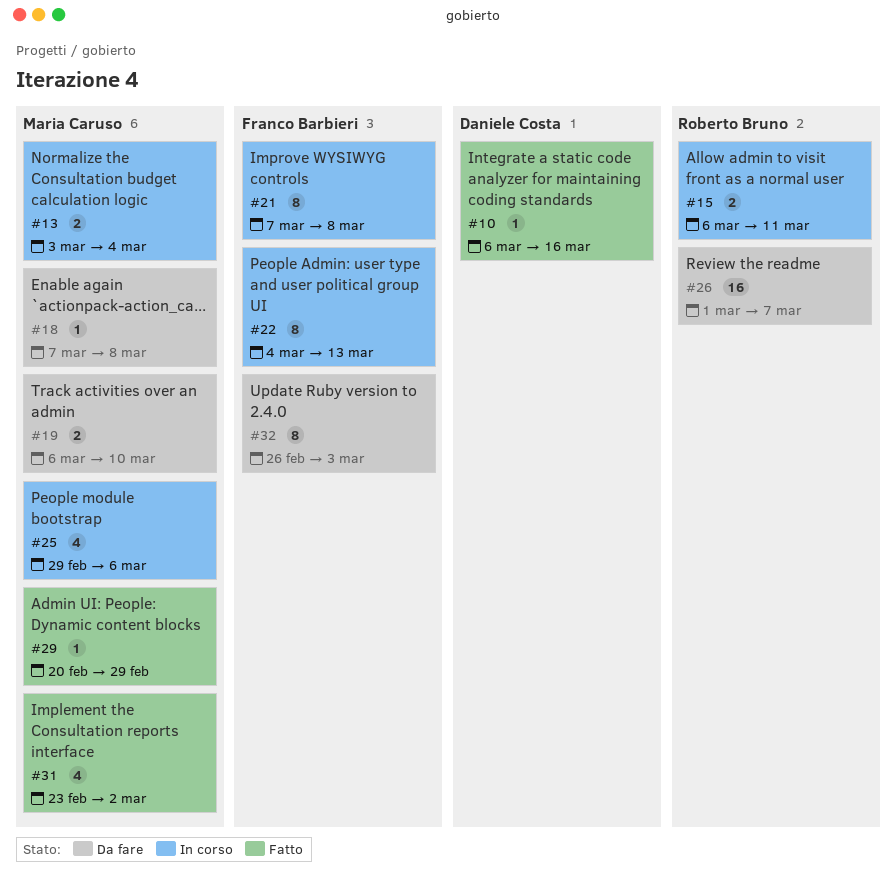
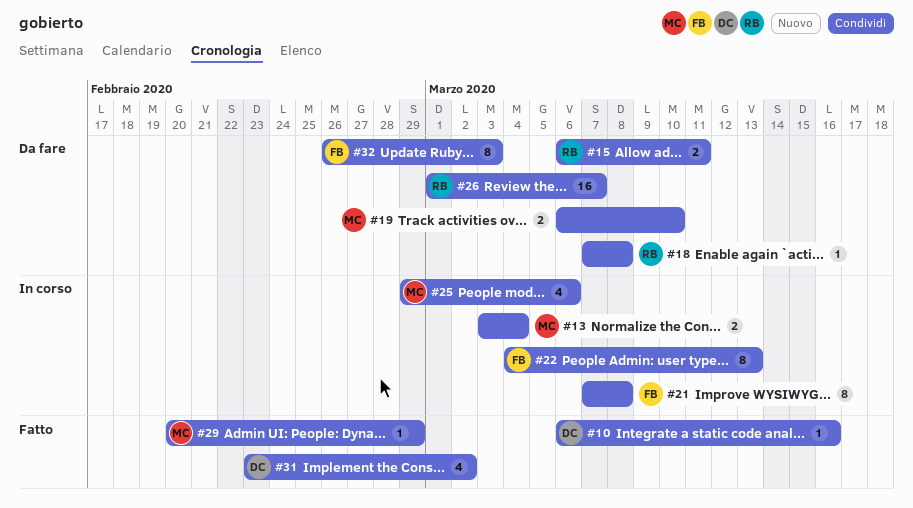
#15, status: In corso -> Da fare
#18, owner: Maria Caruso -> Roberto Bruno
#31, owner: Maria Caruso -> Daniele Costa

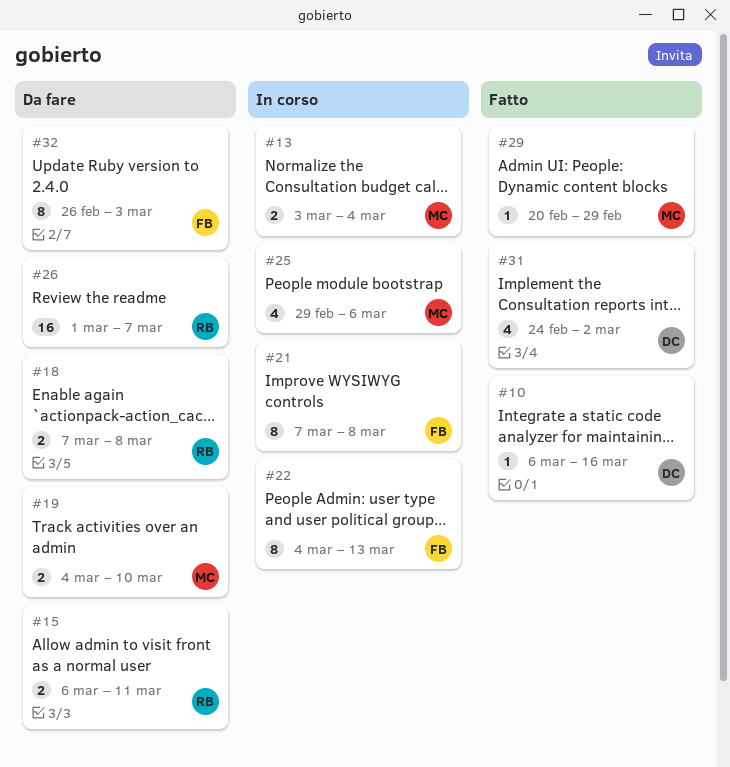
#18, estimate: 1 -> 2
#19, start: Mar 6 -> Mar 4
#31, start: Feb 23 -> Feb 24

